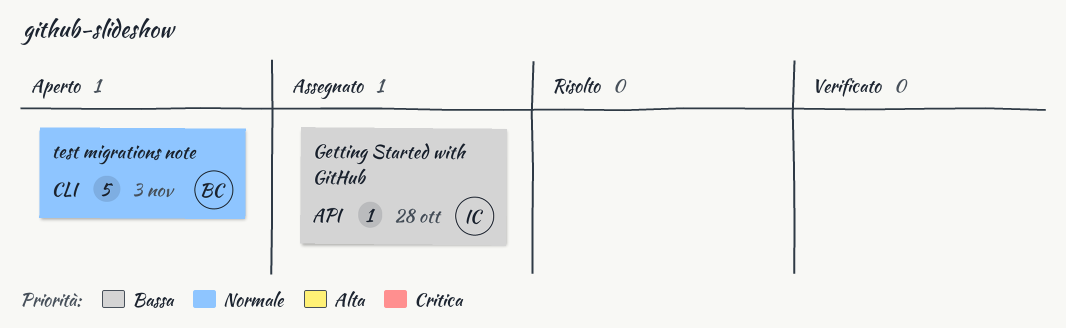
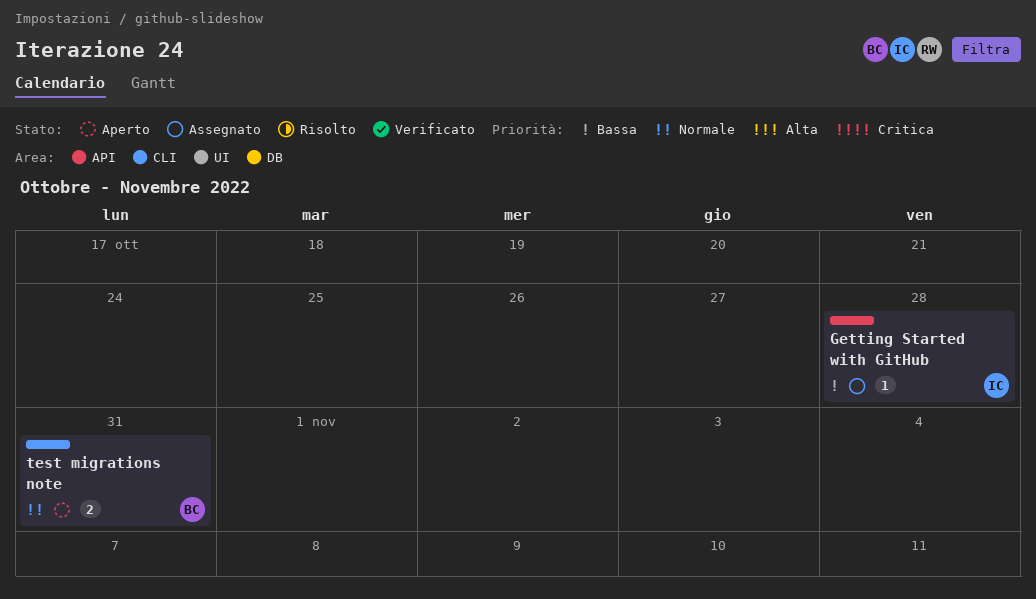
test migrations note, estimate: 5 -> 2
test migrations note, due: Nov 3 -> Oct 31

